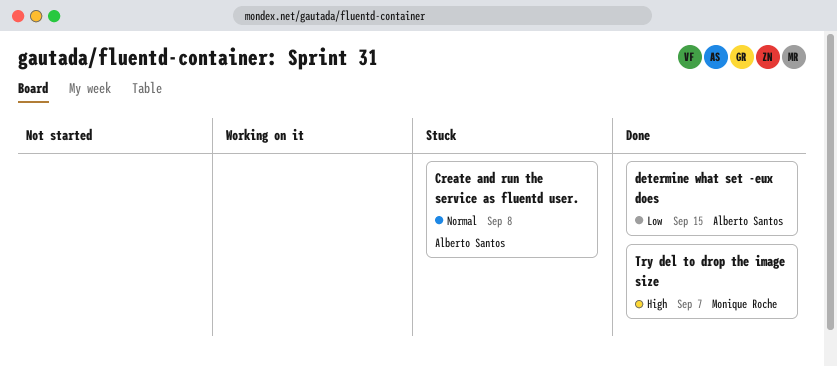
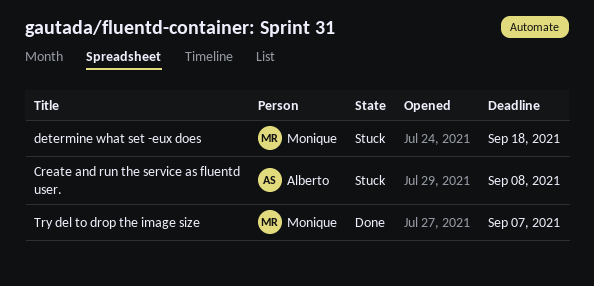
determine what set -eux does, status: Done -> Stuck
determine what set -eux does, owner: Alberto Santos -> Monique Roche
determine what set -eux does, due: Sep 15 -> Sep 18

